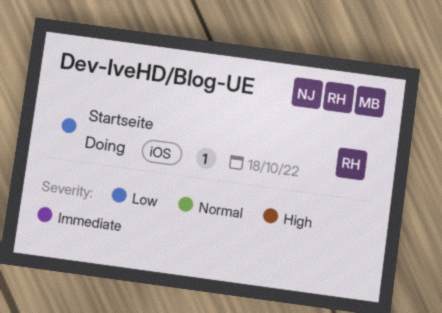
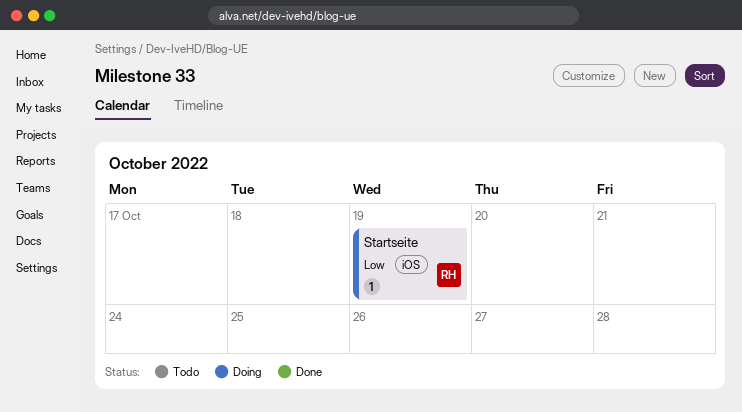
Startseite, due: Oct 18 -> Oct 19

